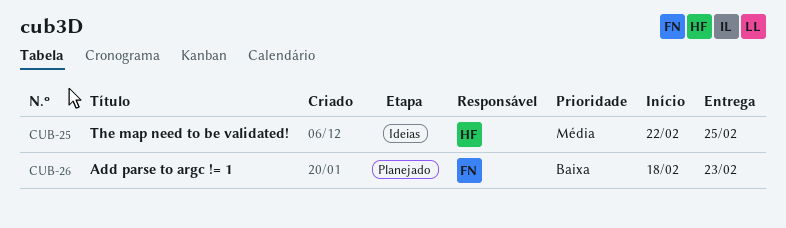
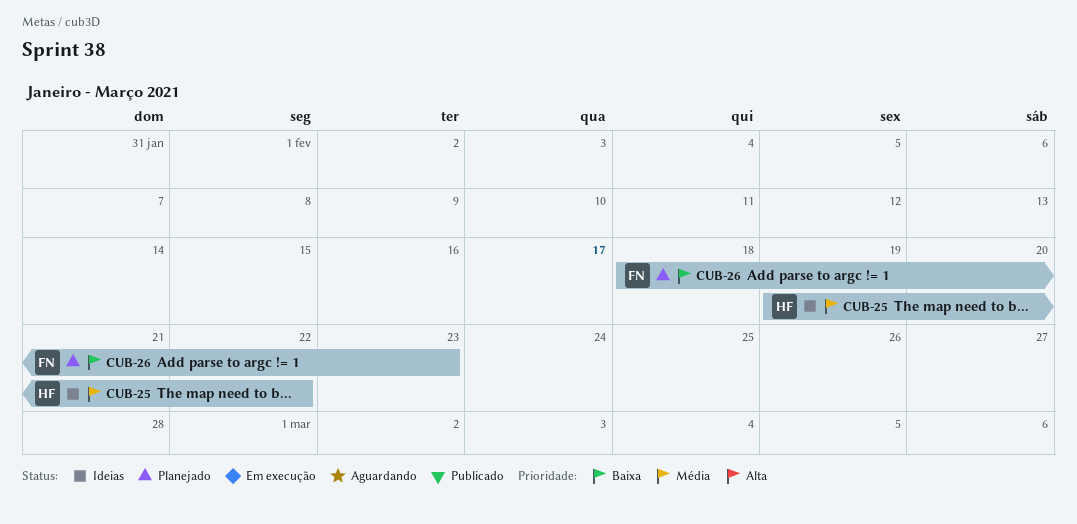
CUB-25, start: Feb 22 -> Feb 19
CUB-25, due: Feb 25 -> Feb 22

